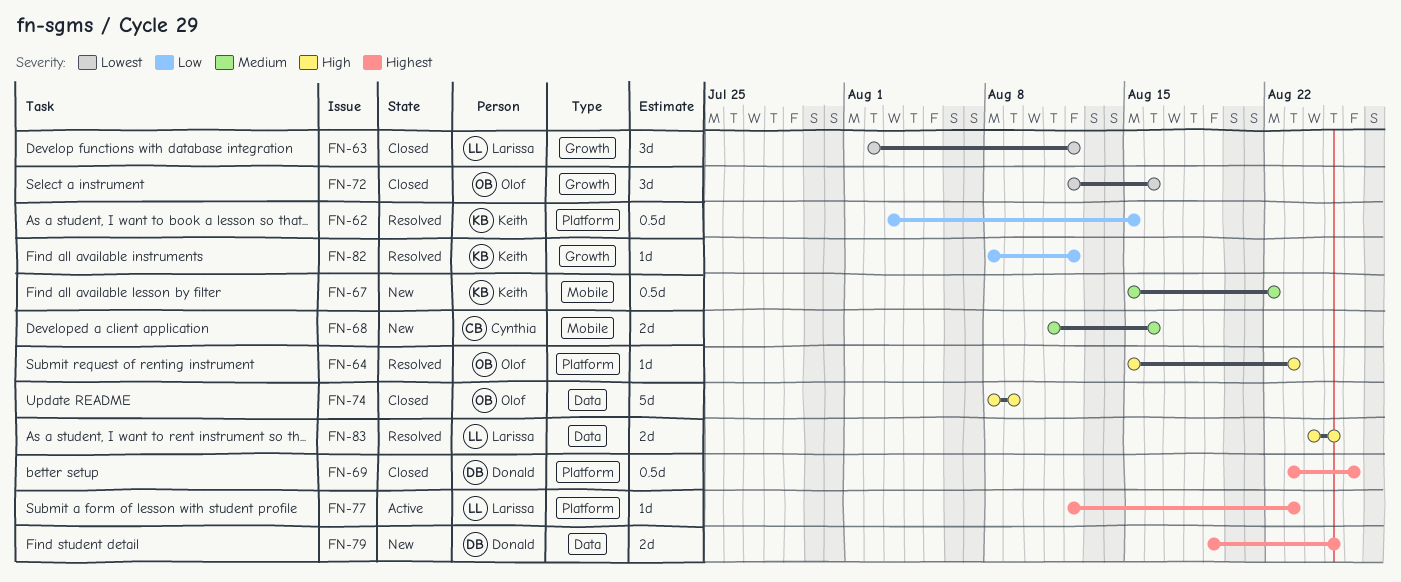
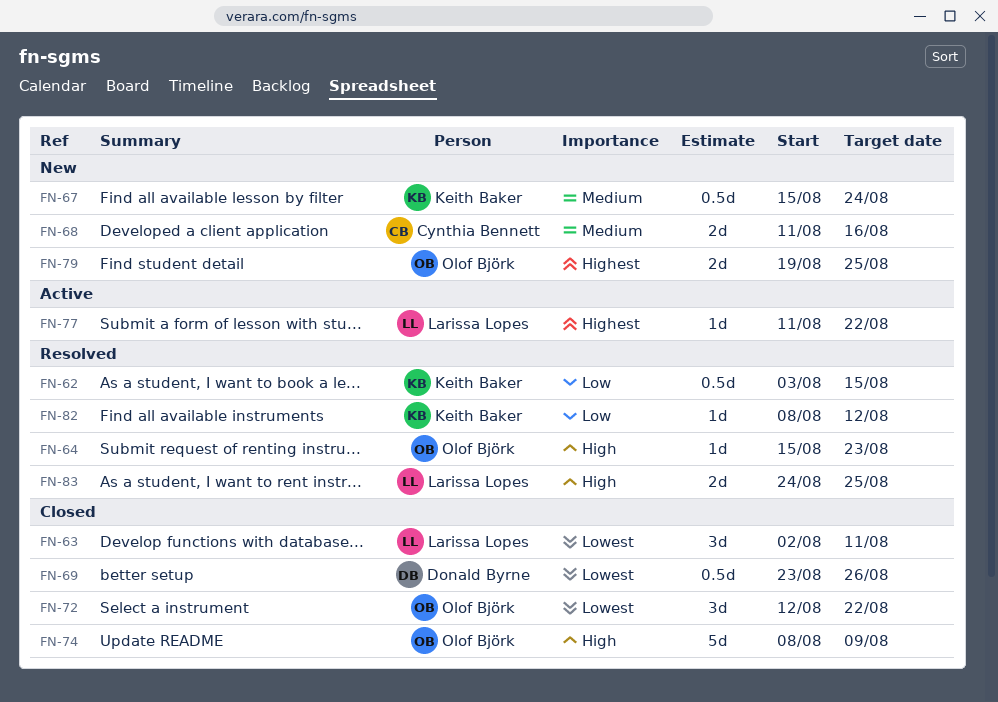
FN-63, due: Aug 12 -> Aug 11
FN-67, due: Aug 22 -> Aug 24
FN-69, priority: Highest -> Lowest
FN-72, due: Aug 16 -> Aug 22
FN-77, start: Aug 12 -> Aug 11
FN-77, due: Aug 23 -> Aug 22
FN-79, owner: Donald Byrne -> Olof Björk

